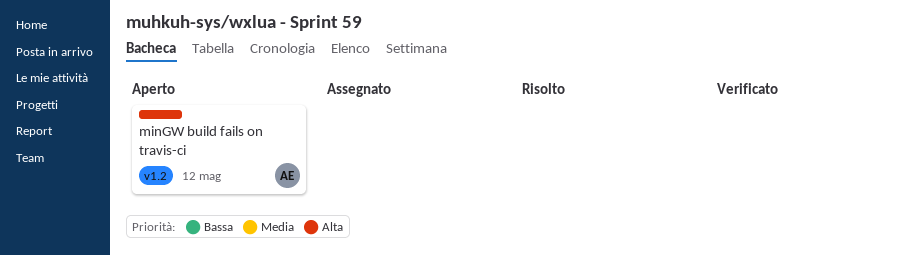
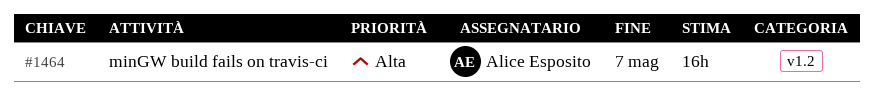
minGW build fails on travis-ci, due: May 12 -> May 7

